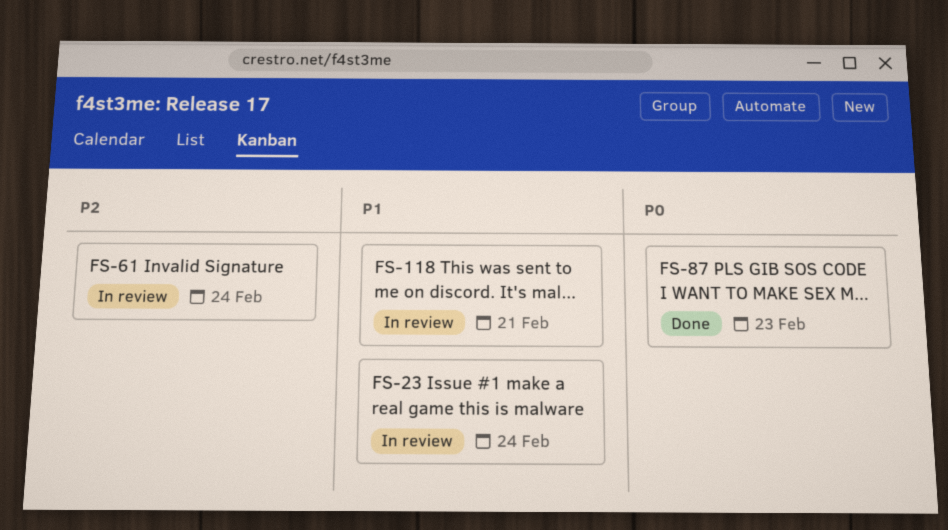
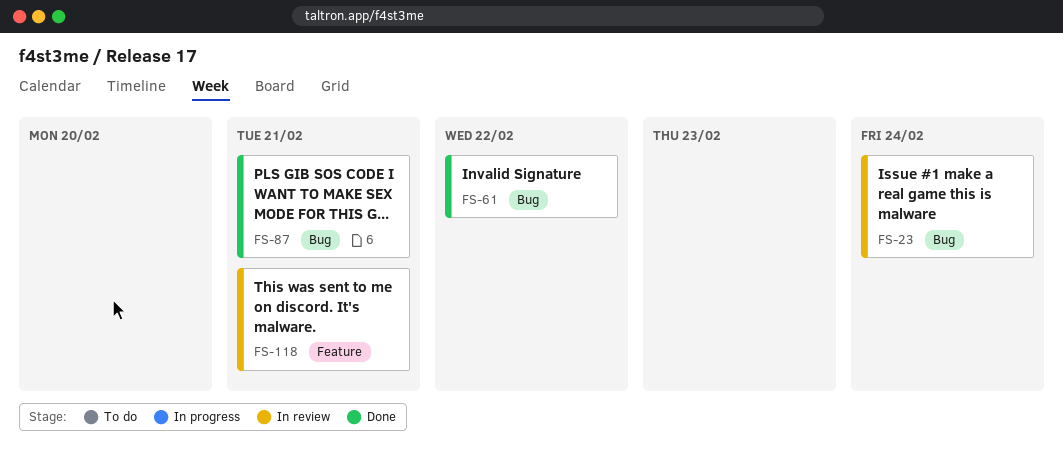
FS-61, status: In review -> Done
FS-61, due: Feb 24 -> Feb 22
FS-87, due: Feb 23 -> Feb 21

